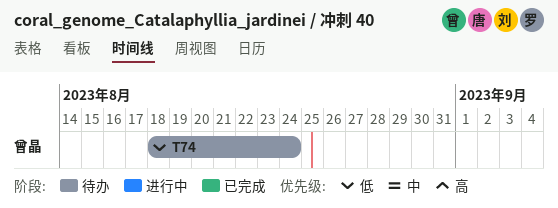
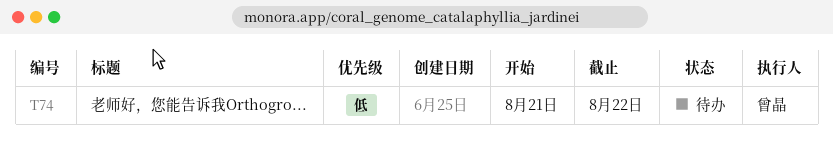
T74, start: Aug 18 -> Aug 21
T74, due: Aug 24 -> Aug 22

